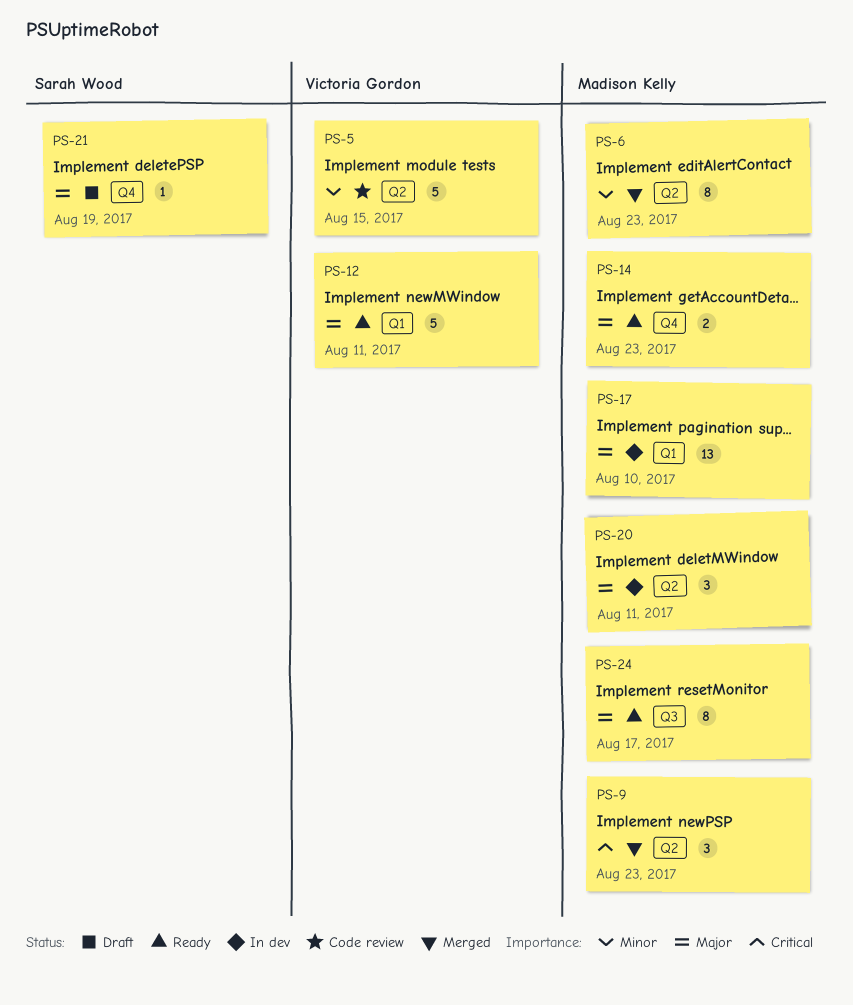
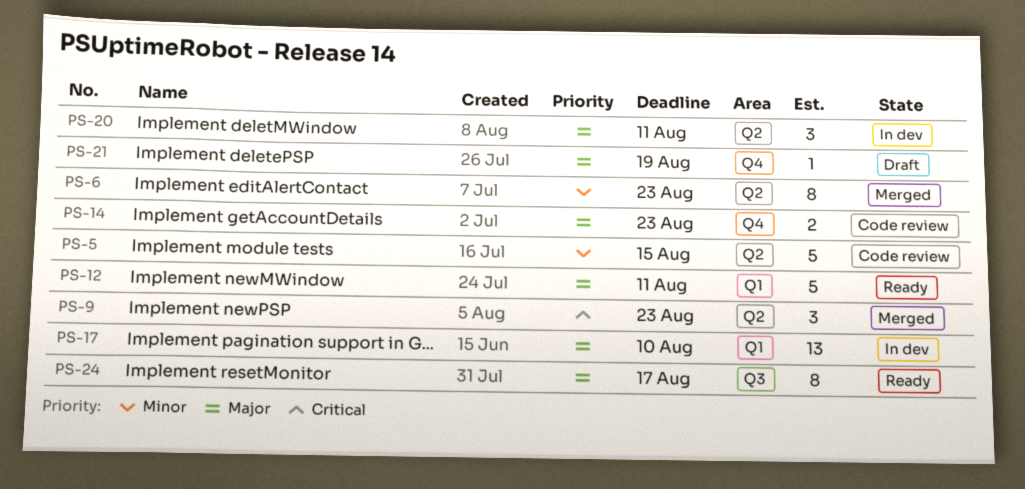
PS-14, status: Ready -> Code review

